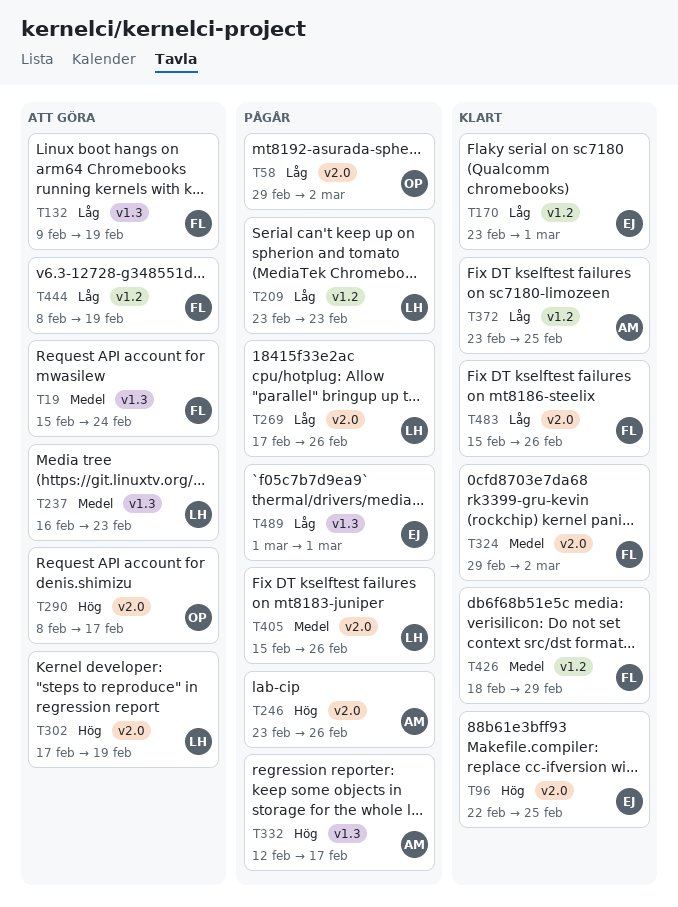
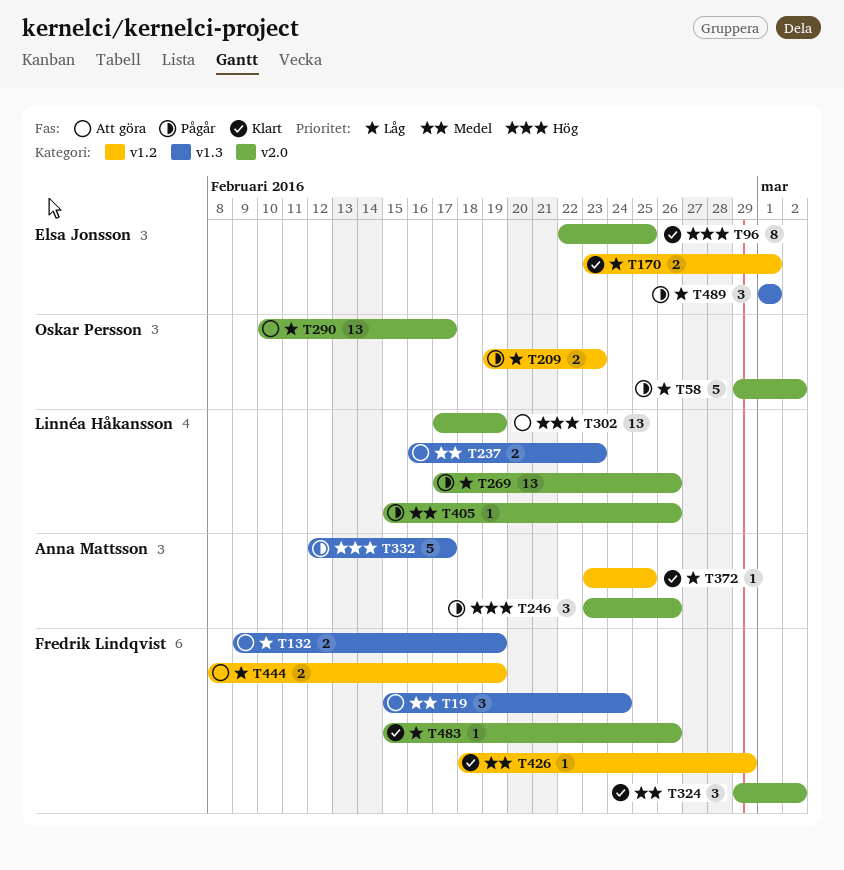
T209, owner: Linnéa Håkansson -> Oskar Persson
T209, start: Feb 23 -> Feb 19
T290, priority: Hög -> Låg
T290, start: Feb 8 -> Feb 10

